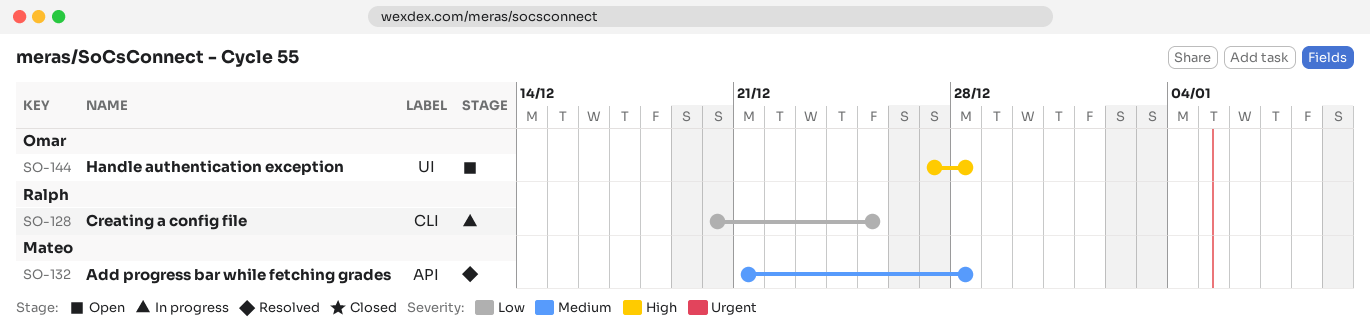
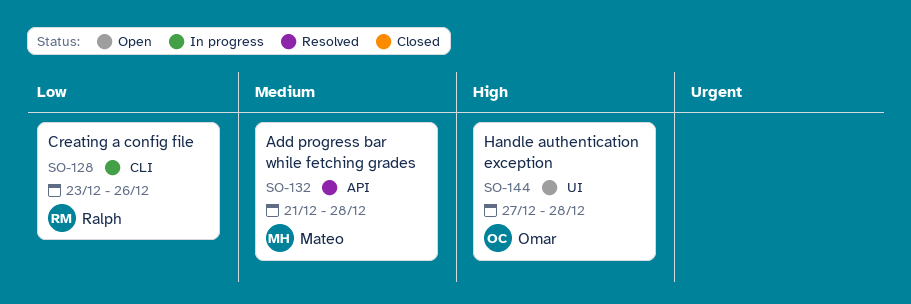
SO-128, start: Dec 20 -> Dec 23
SO-128, due: Dec 25 -> Dec 26

